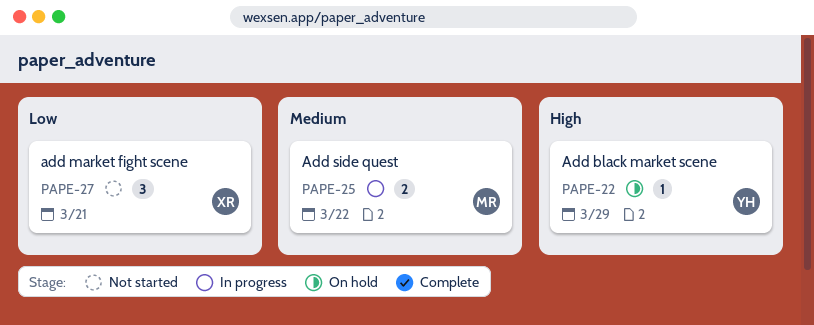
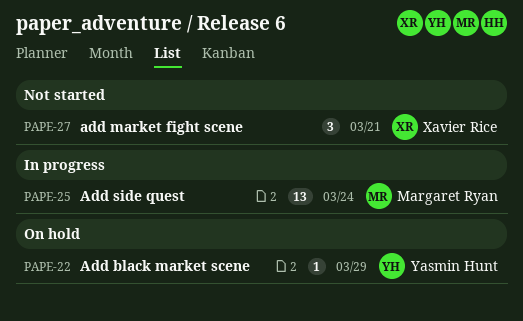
PAPE-25, estimate: 2 -> 13
PAPE-25, due: Mar 22 -> Mar 24

